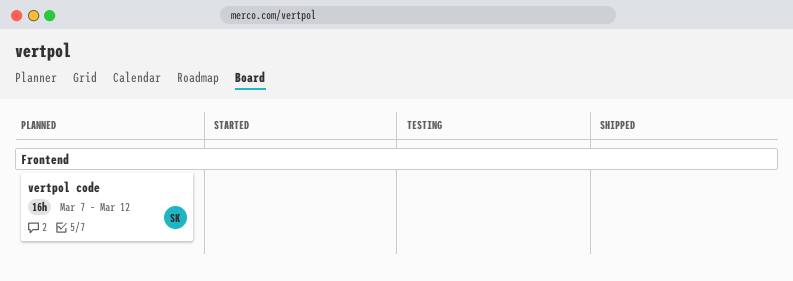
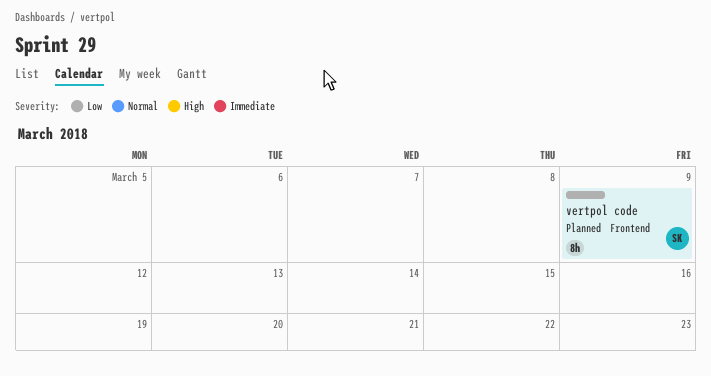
vertpol code, estimate: 16h -> 8h
vertpol code, due: Mar 12 -> Mar 9

